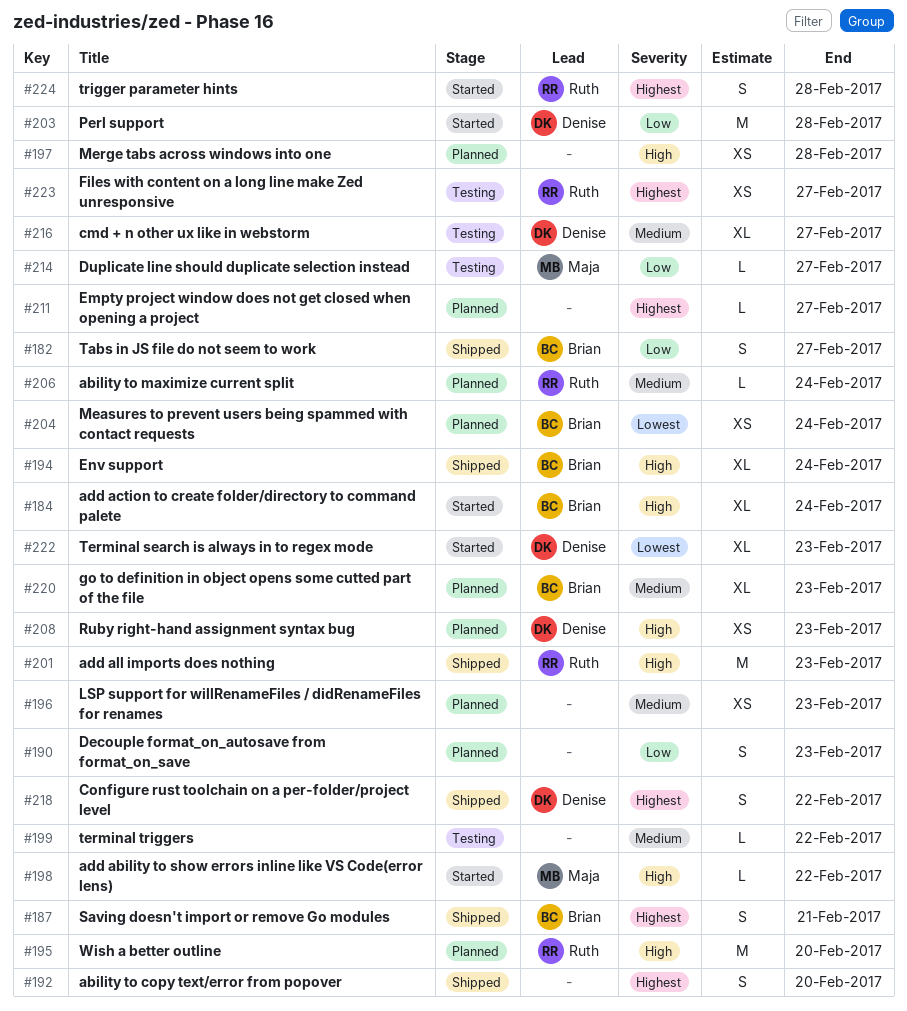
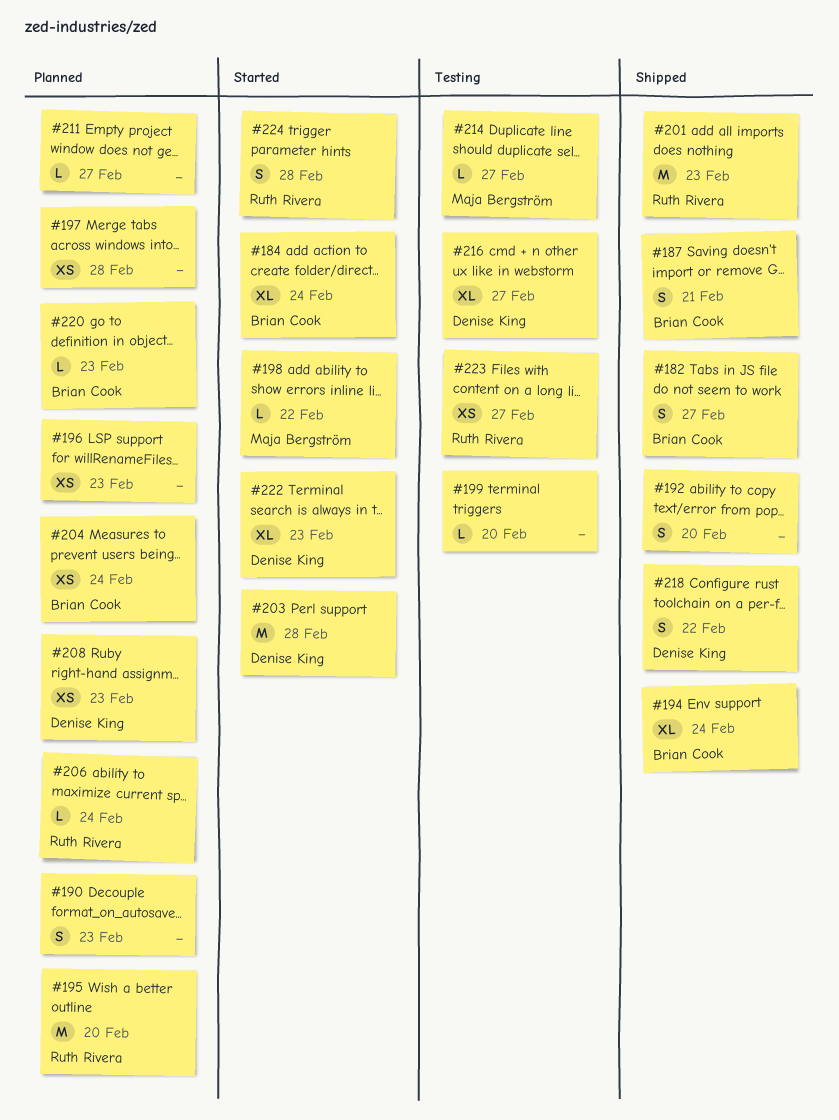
#199, due: Feb 22 -> Feb 20
#220, estimate: XL -> L

